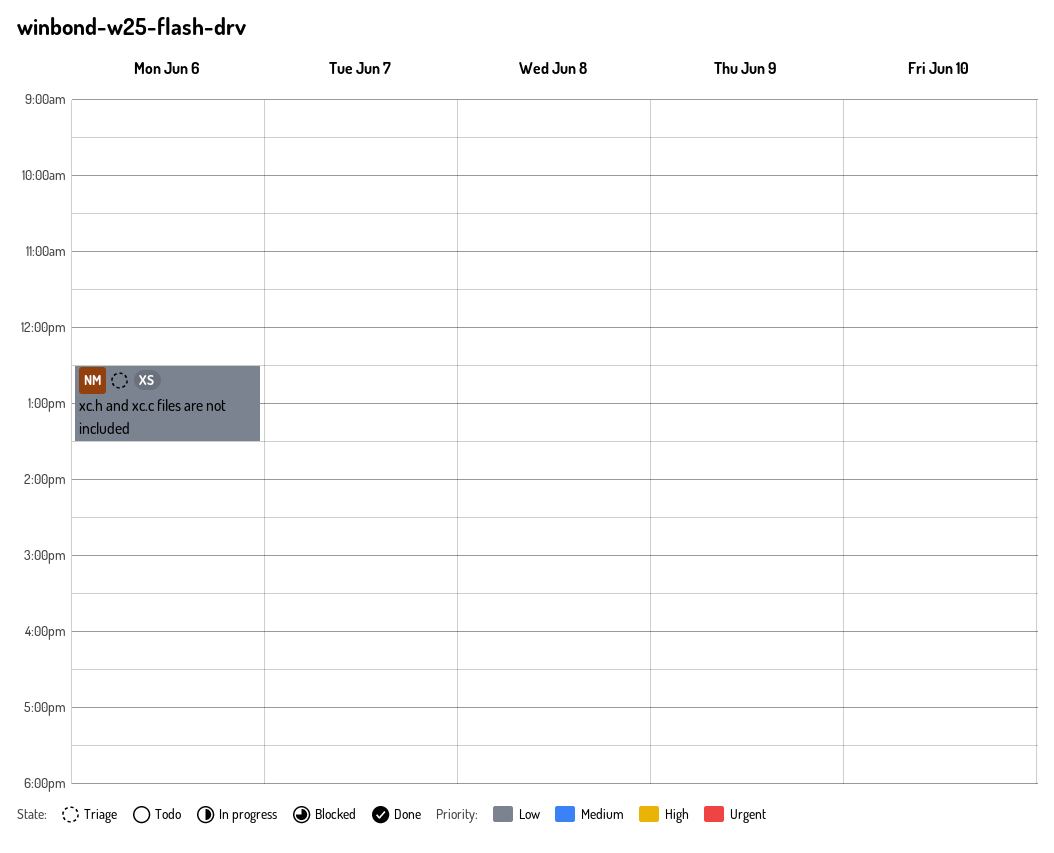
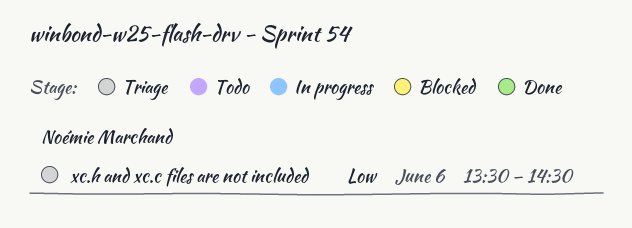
xc.h and xc.c files are not included, begins: 12:30 -> 13:30
xc.h and xc.c files are not included, ends: 13:30 -> 14:30

